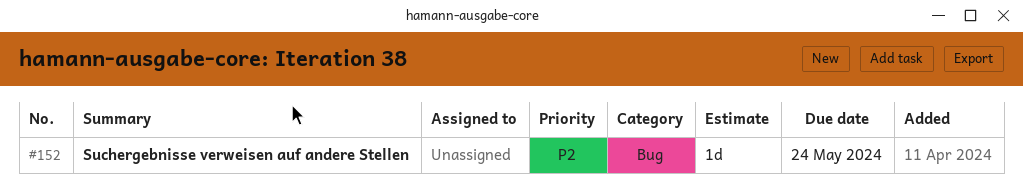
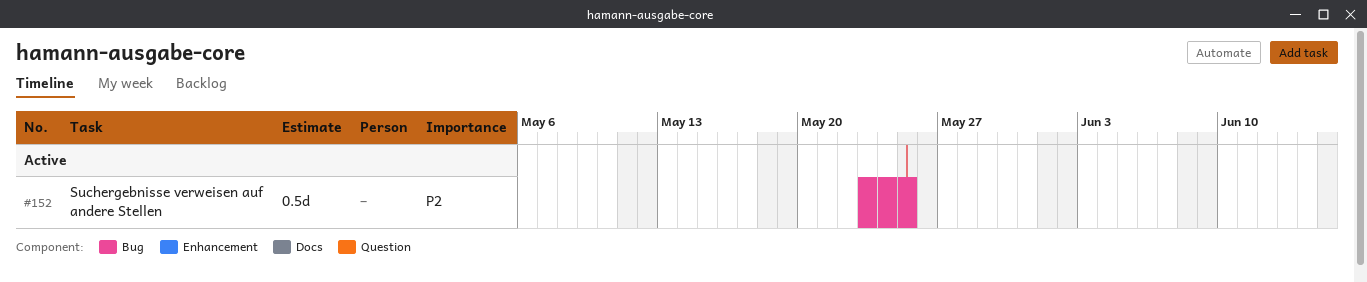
#152, estimate: 1d -> 0.5d
#152, due: May 24 -> May 25

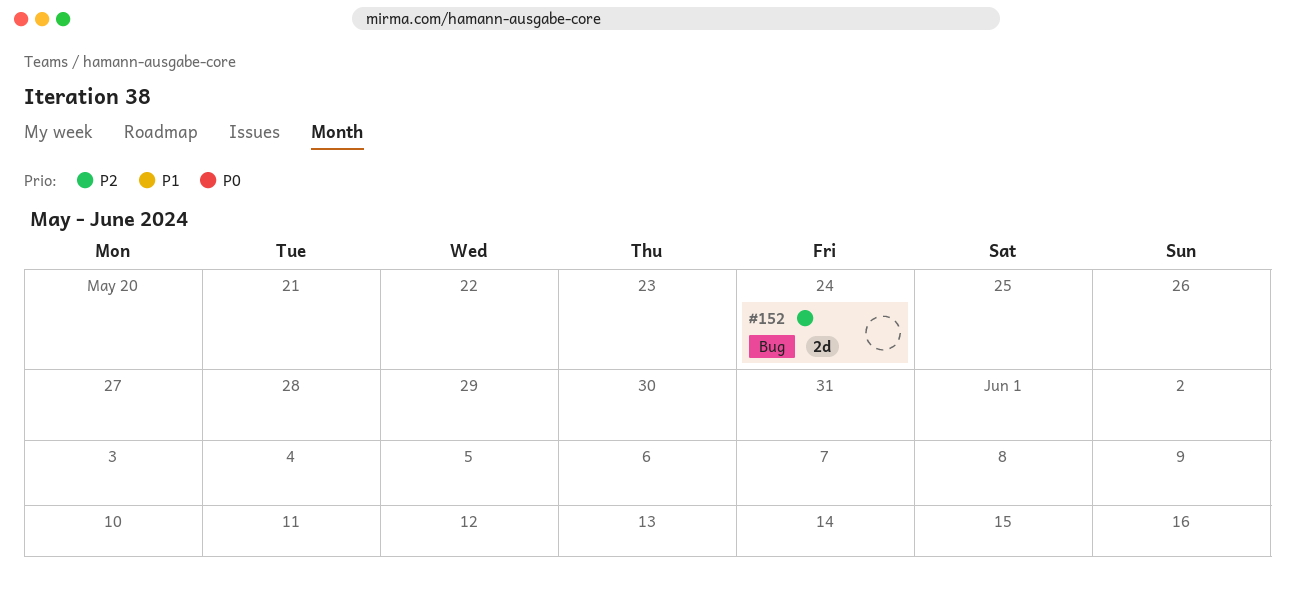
#152, estimate: 0.5d -> 2d
#152, due: May 25 -> May 24

